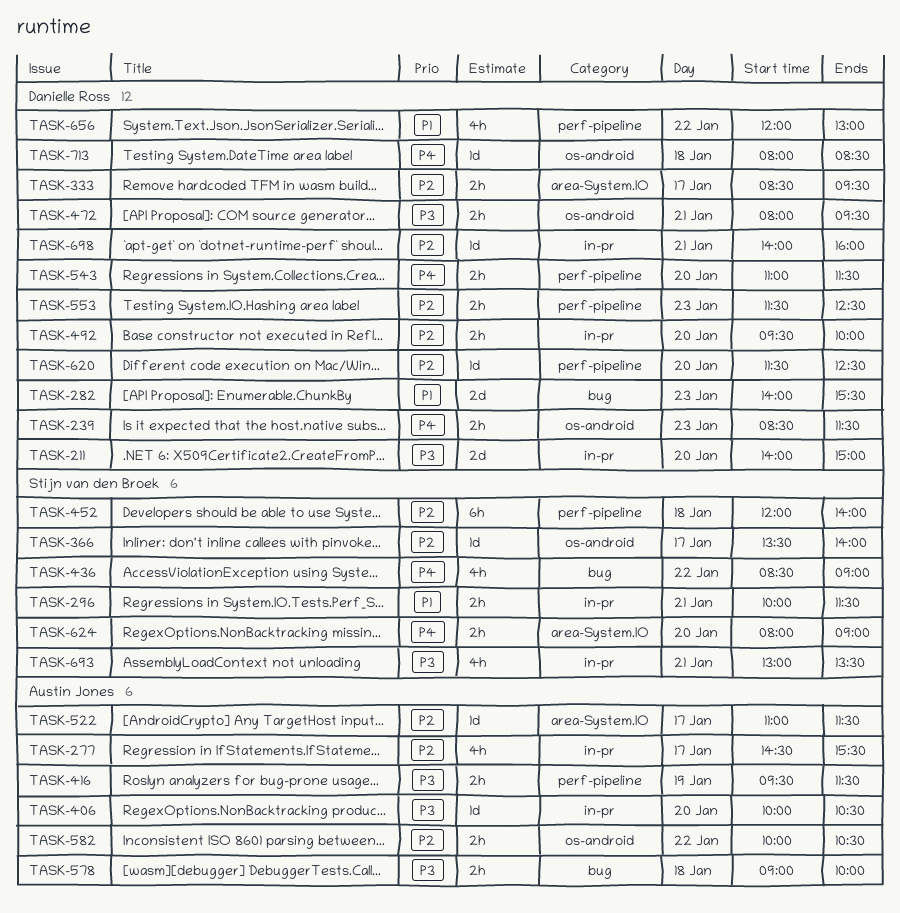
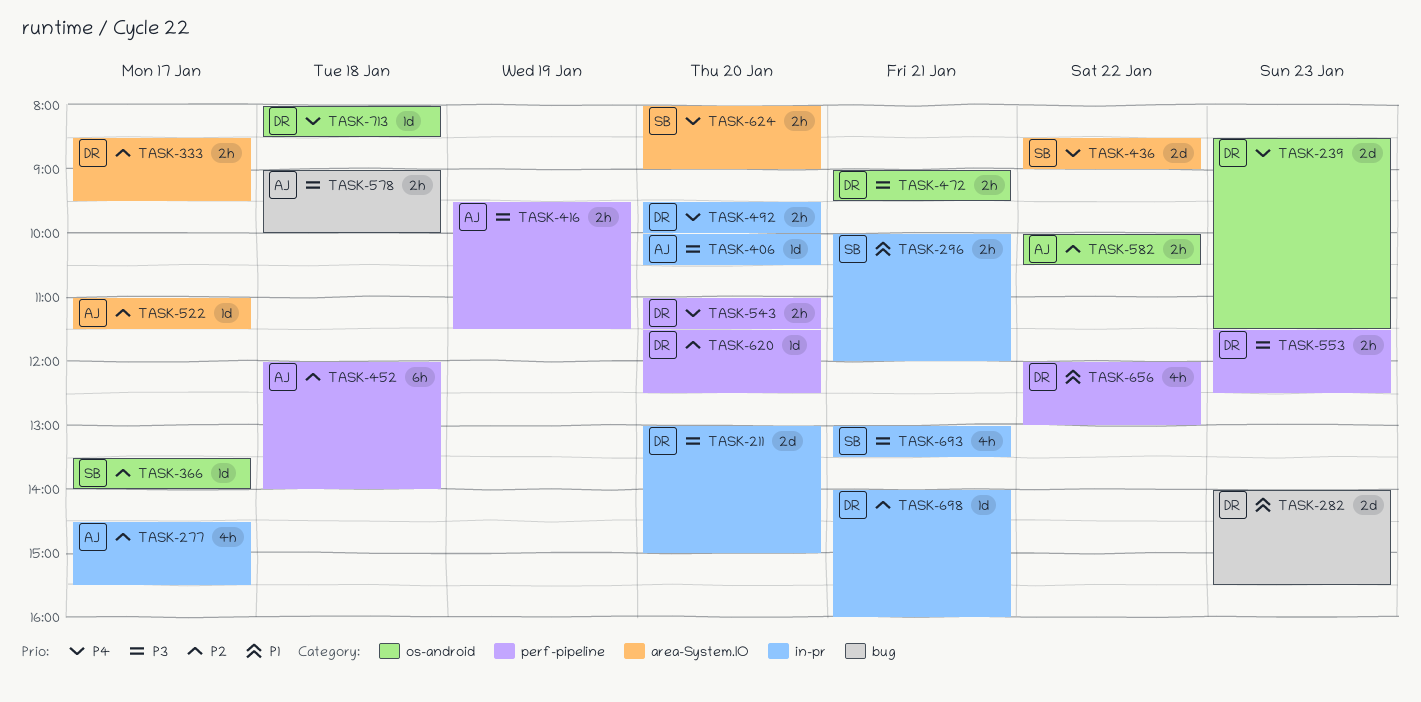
TASK-211, begins: 14:00 -> 13:00
TASK-239, estimate: 2h -> 2d
TASK-296, ends: 11:30 -> 12:00
TASK-436, label: bug -> area-System.IO
TASK-436, estimate: 4h -> 2d
TASK-452, owner: Stijn van den Broek -> Austin Jones
TASK-472, begins: 08:00 -> 09:00
TASK-492, priority: P2 -> P4
TASK-553, priority: P2 -> P3

